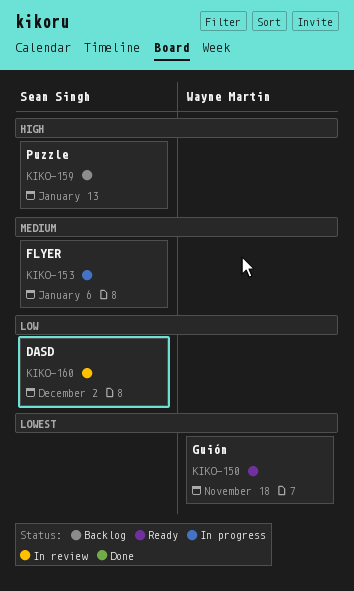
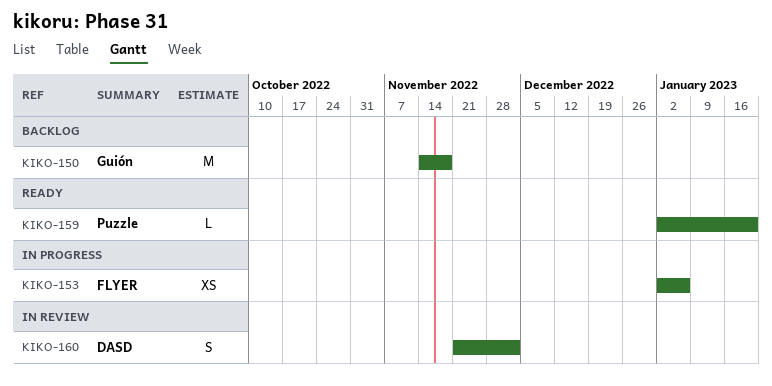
KIKO-150, status: Ready -> Backlog
KIKO-159, status: Backlog -> Ready
KIKO-159, due: Jan 13 -> Jan 20

